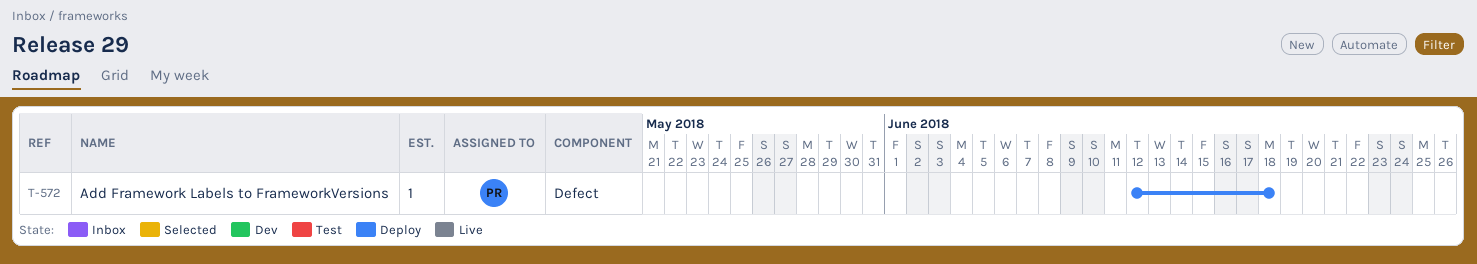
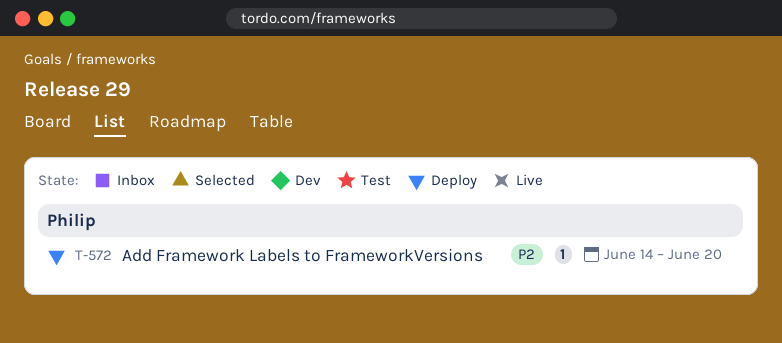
T-572, start: Jun 12 -> Jun 14
T-572, due: Jun 18 -> Jun 20

